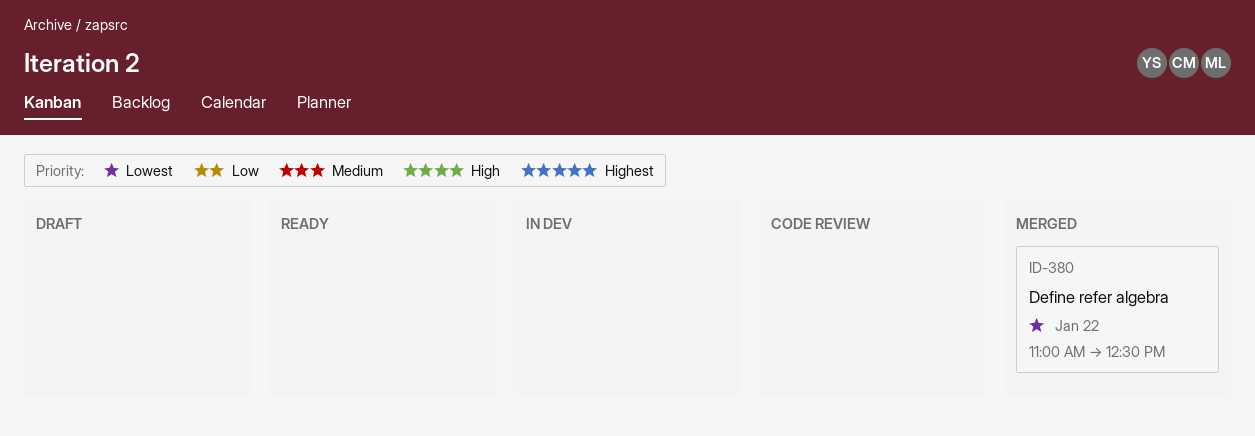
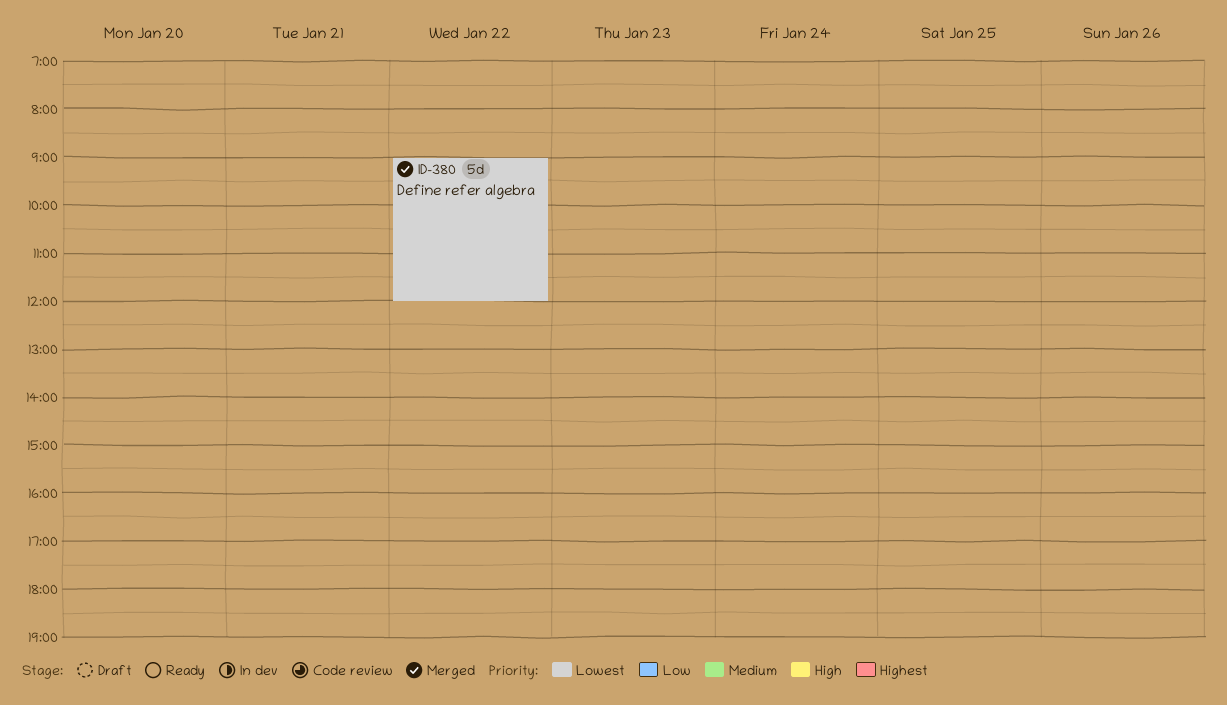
ID-380, begins: 11:00 -> 09:00
ID-380, ends: 12:30 -> 12:00

